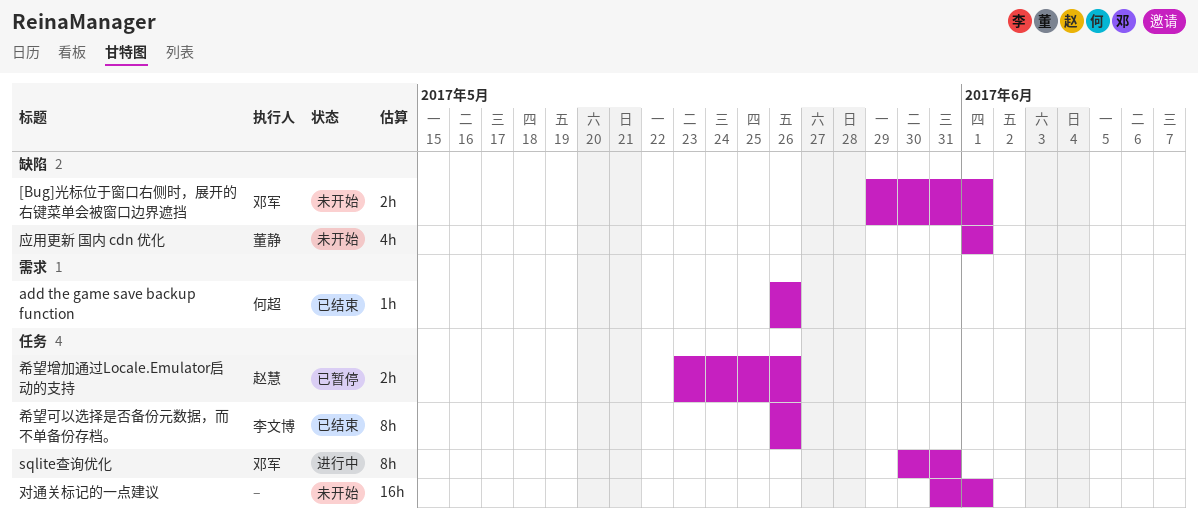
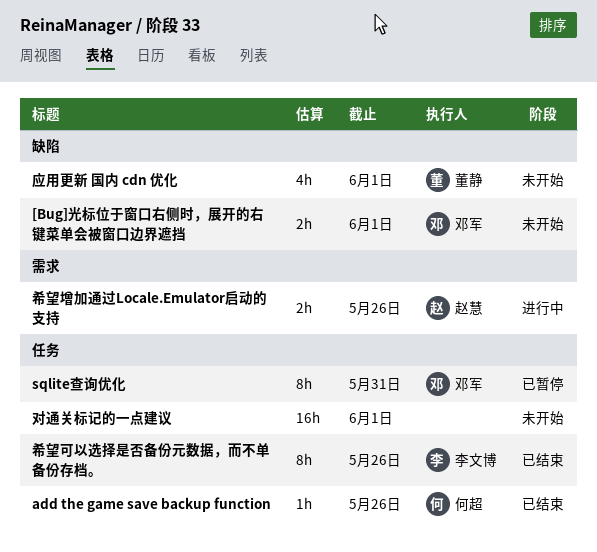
add the game save backup function, label: 需求 -> 任务
sqlite查询优化, status: 进行中 -> 已暂停
希望增加通过Locale.Emulator启动的支持, status: 已暂停 -> 进行中
希望增加通过Locale.Emulator启动的支持, label: 任务 -> 需求

